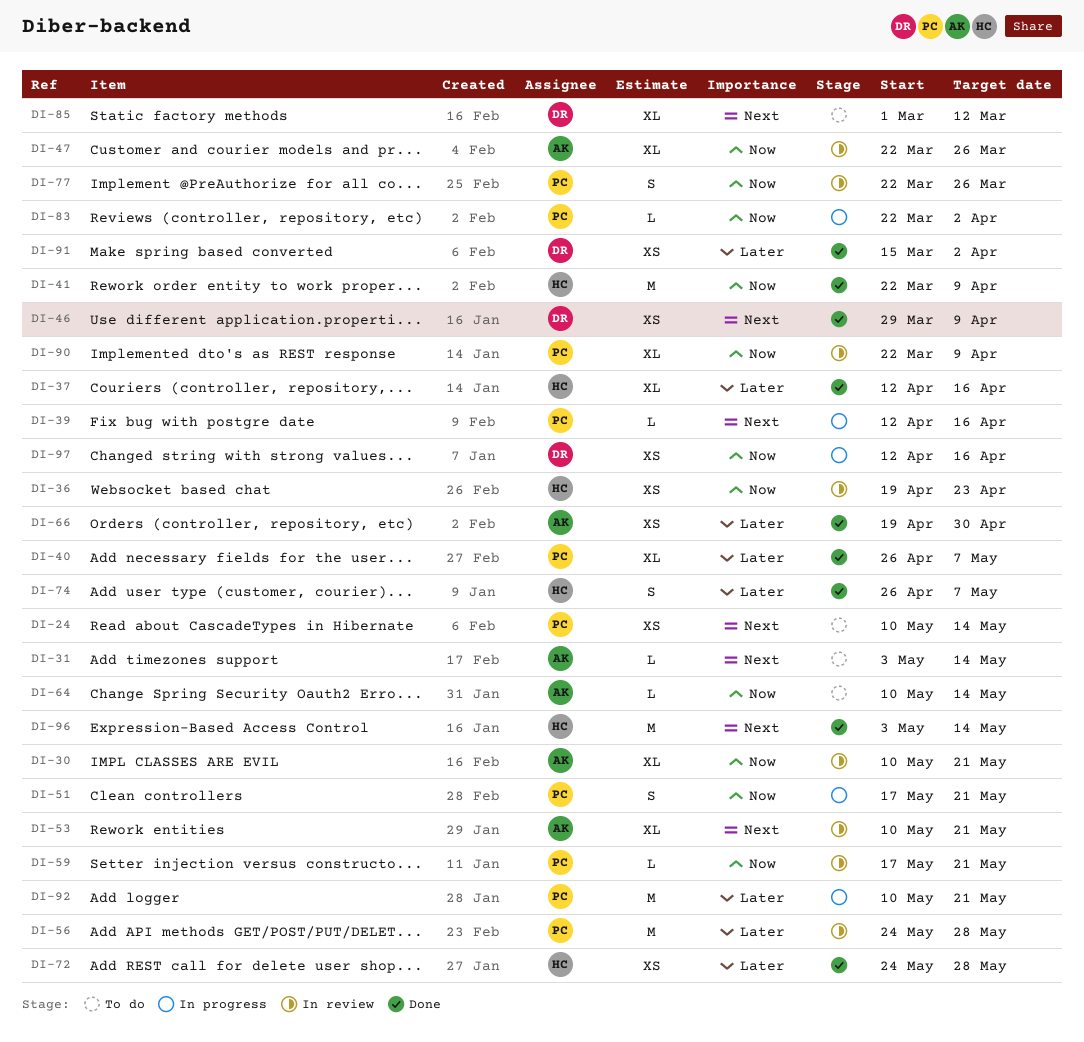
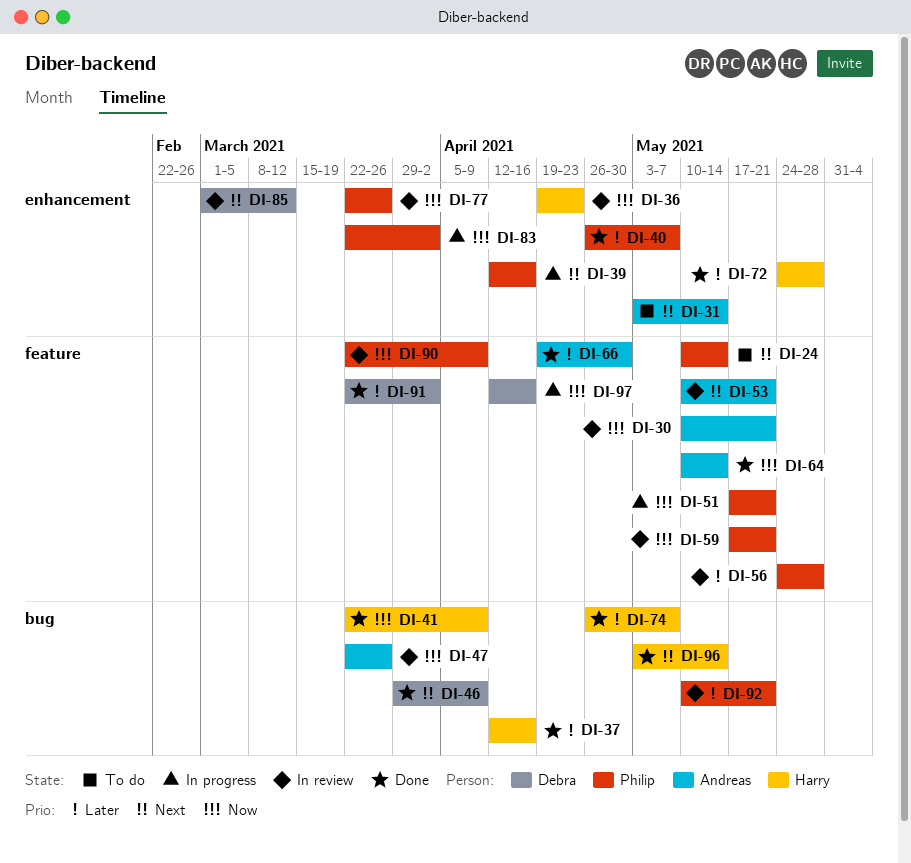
DI-64, status: To do -> Done
DI-85, status: To do -> In review
DI-91, start: Mar 15 -> Mar 22
DI-92, status: In progress -> In review

